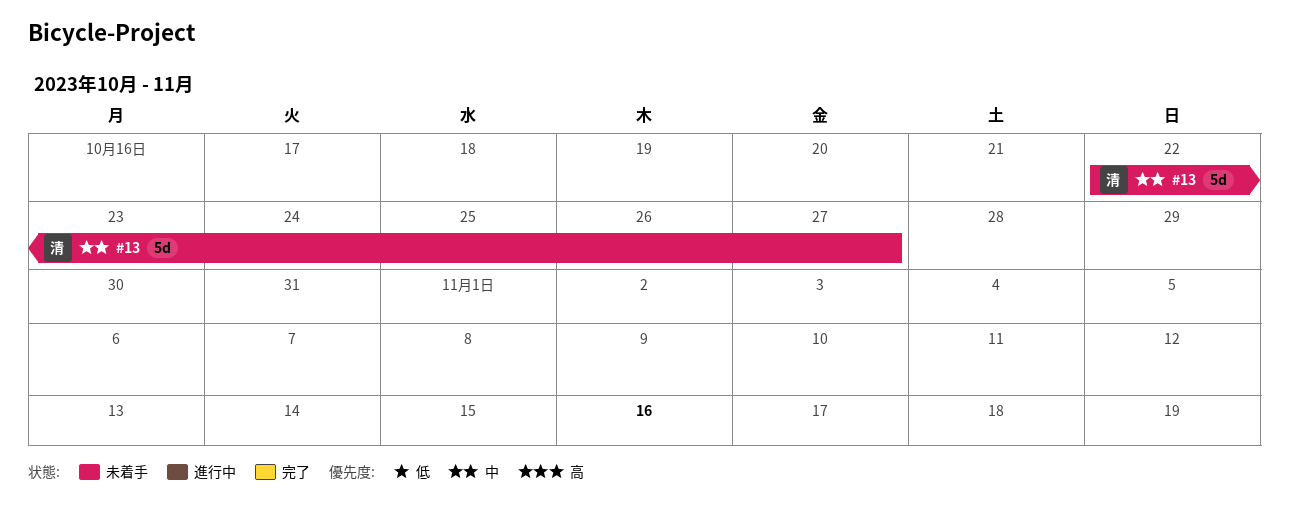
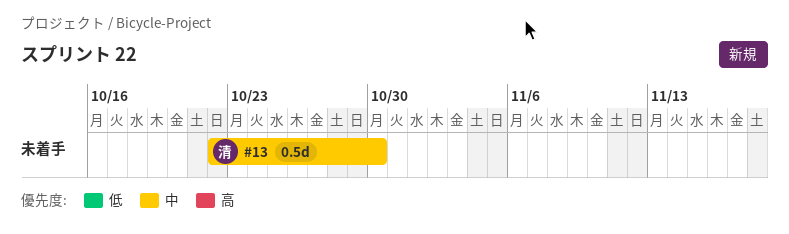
#13, estimate: 5d -> 0.5d
#13, due: Oct 27 -> Oct 30

